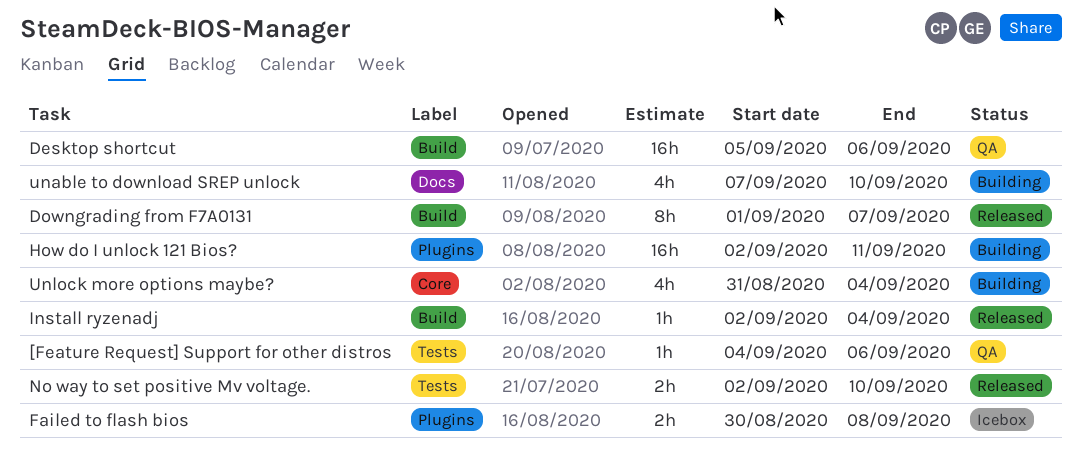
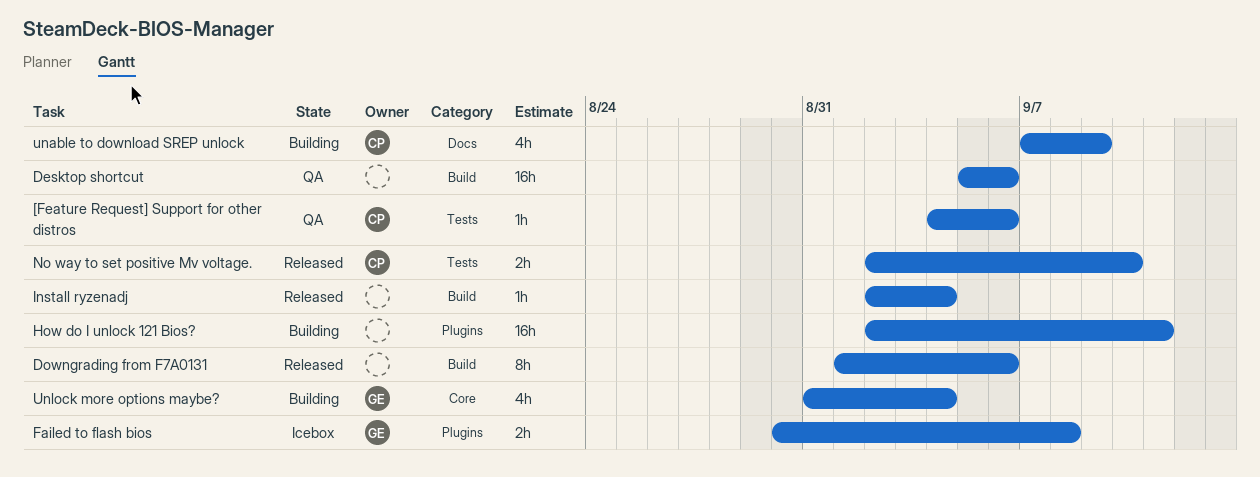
Downgrading from F7A0131, due: Sep 7 -> Sep 6
unable to download SREP unlock, due: Sep 10 -> Sep 9

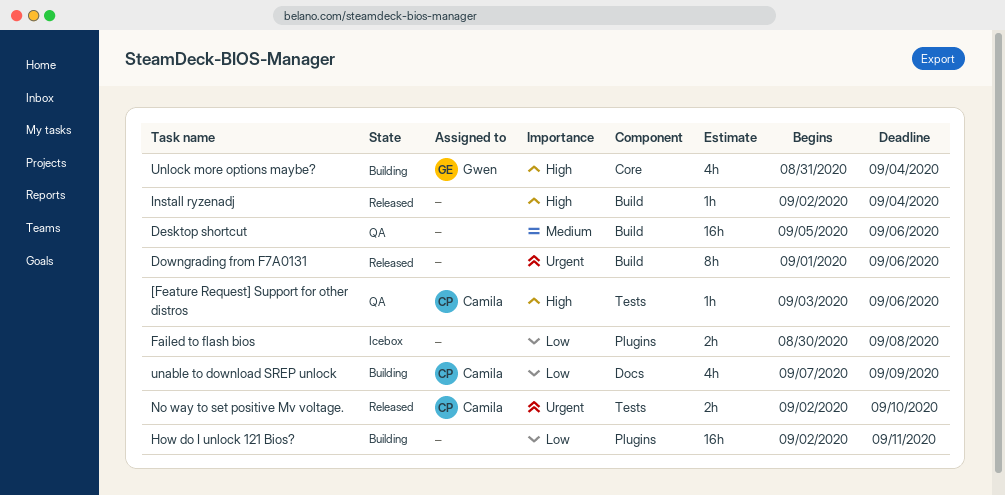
[Feature Request] Support for other distros, start: Sep 4 -> Sep 3
Failed to flash bios, owner: Gwen -> none

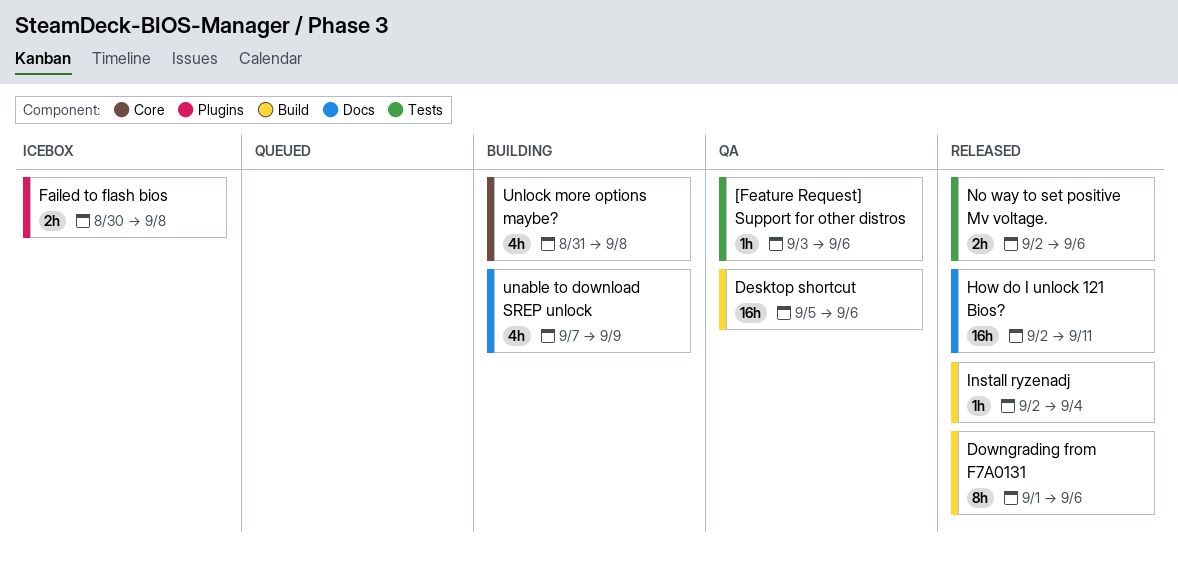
How do I unlock 121 Bios?, status: Building -> Released
How do I unlock 121 Bios?, label: Plugins -> Docs
No way to set positive Mv voltage., due: Sep 10 -> Sep 6
Unlock more options maybe?, due: Sep 4 -> Sep 8

